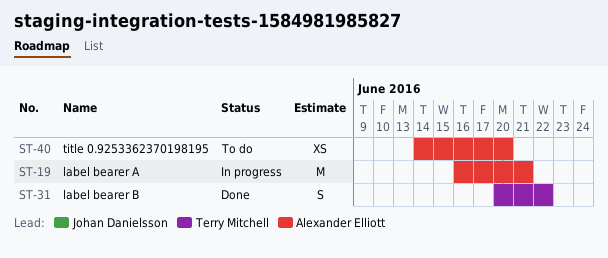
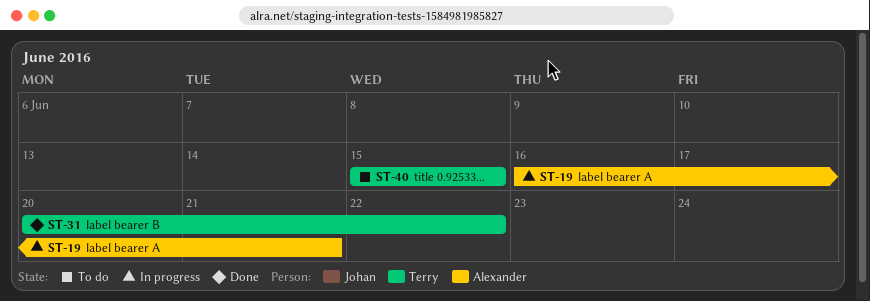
ST-40, owner: Alexander Elliott -> Terry Mitchell
ST-40, start: Jun 14 -> Jun 15
ST-40, due: Jun 20 -> Jun 15

